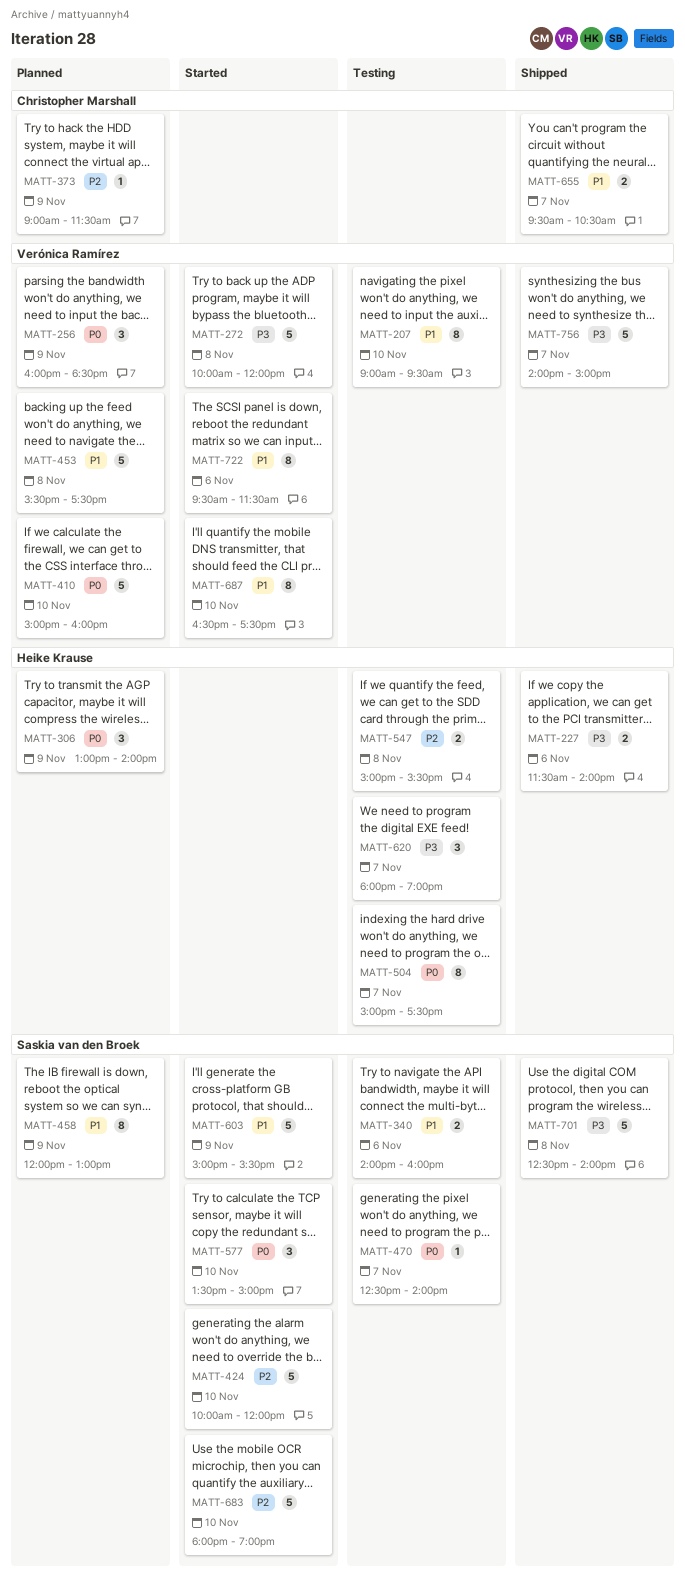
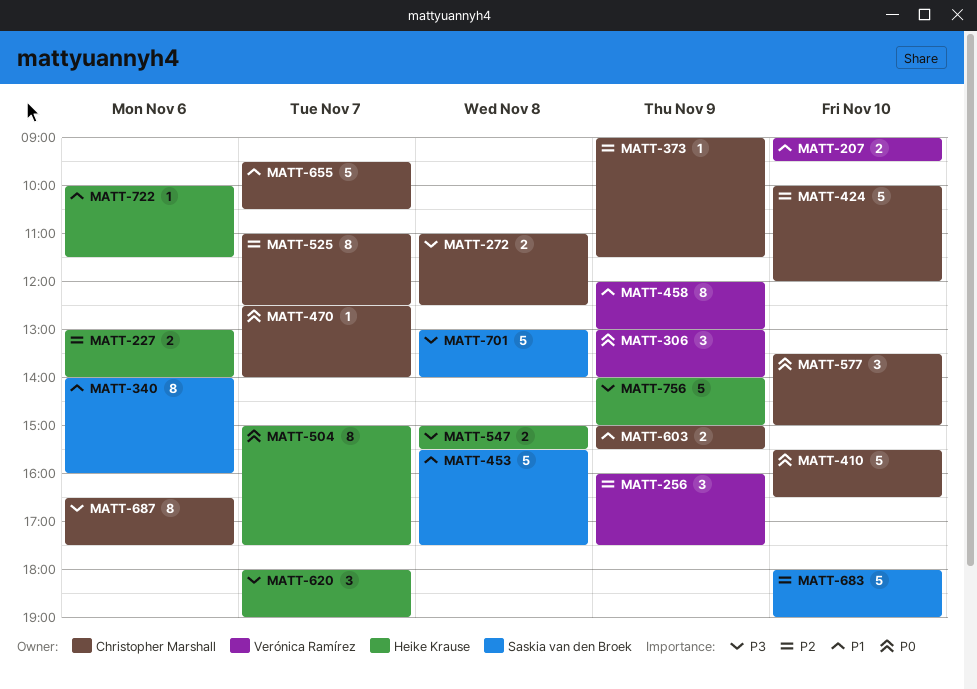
MATT-207, estimate: 8 -> 2
MATT-227, priority: P3 -> P2
MATT-227, begins: 11:30 -> 13:00
MATT-256, priority: P0 -> P2
MATT-256, ends: 18:30 -> 17:30
MATT-272, owner: Verónica Ramírez -> Christopher Marshall
MATT-272, estimate: 5 -> 2
MATT-272, begins: 10:00 -> 11:00
MATT-272, ends: 12:00 -> 12:30
MATT-306, owner: Heike Krause -> Verónica Ramírez
MATT-340, estimate: 2 -> 8
MATT-410, owner: Verónica Ramírez -> Christopher Marshall
MATT-410, begins: 15:00 -> 15:30
MATT-410, ends: 16:00 -> 16:30
MATT-424, owner: Saskia van den Broek -> Christopher Marshall
MATT-453, owner: Verónica Ramírez -> Saskia van den Broek
MATT-458, owner: Saskia van den Broek -> Verónica Ramírez
MATT-470, owner: Saskia van den Broek -> Christopher Marshall
MATT-525: none -> present
MATT-547, priority: P2 -> P3
MATT-577, owner: Saskia van den Broek -> Christopher Marshall
MATT-603, owner: Saskia van den Broek -> Christopher Marshall
MATT-603, estimate: 5 -> 2
MATT-655, estimate: 2 -> 5
MATT-687, owner: Verónica Ramírez -> Christopher Marshall
MATT-687, priority: P1 -> P3
MATT-687, day: Nov 10 -> Nov 6
MATT-701, begins: 12:30 -> 13:00
MATT-722, owner: Verónica Ramírez -> Heike Krause
MATT-722, estimate: 8 -> 1
MATT-722, begins: 09:30 -> 10:00
MATT-756, owner: Verónica Ramírez -> Heike Krause
MATT-756, day: Nov 7 -> Nov 9

